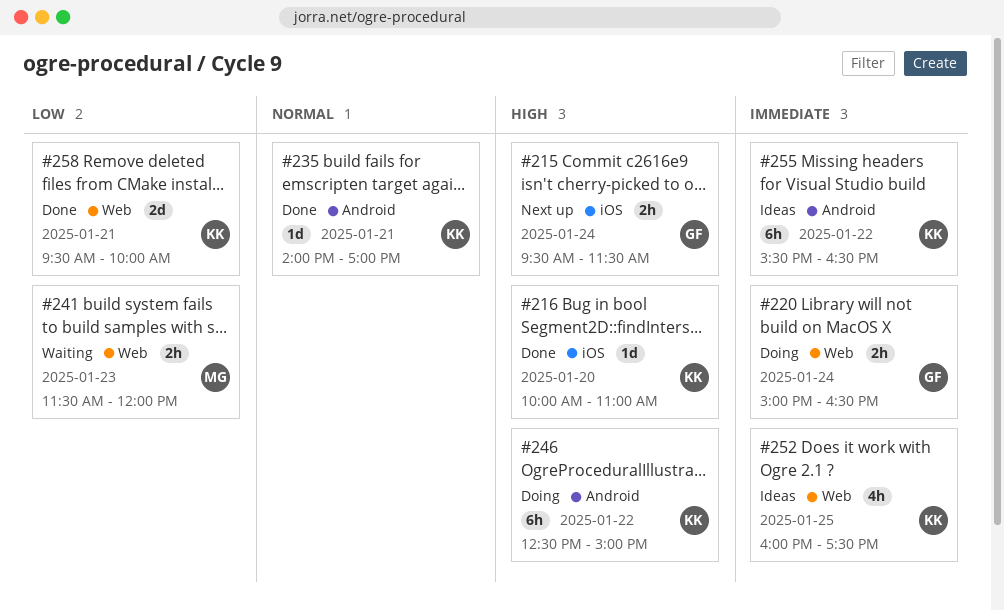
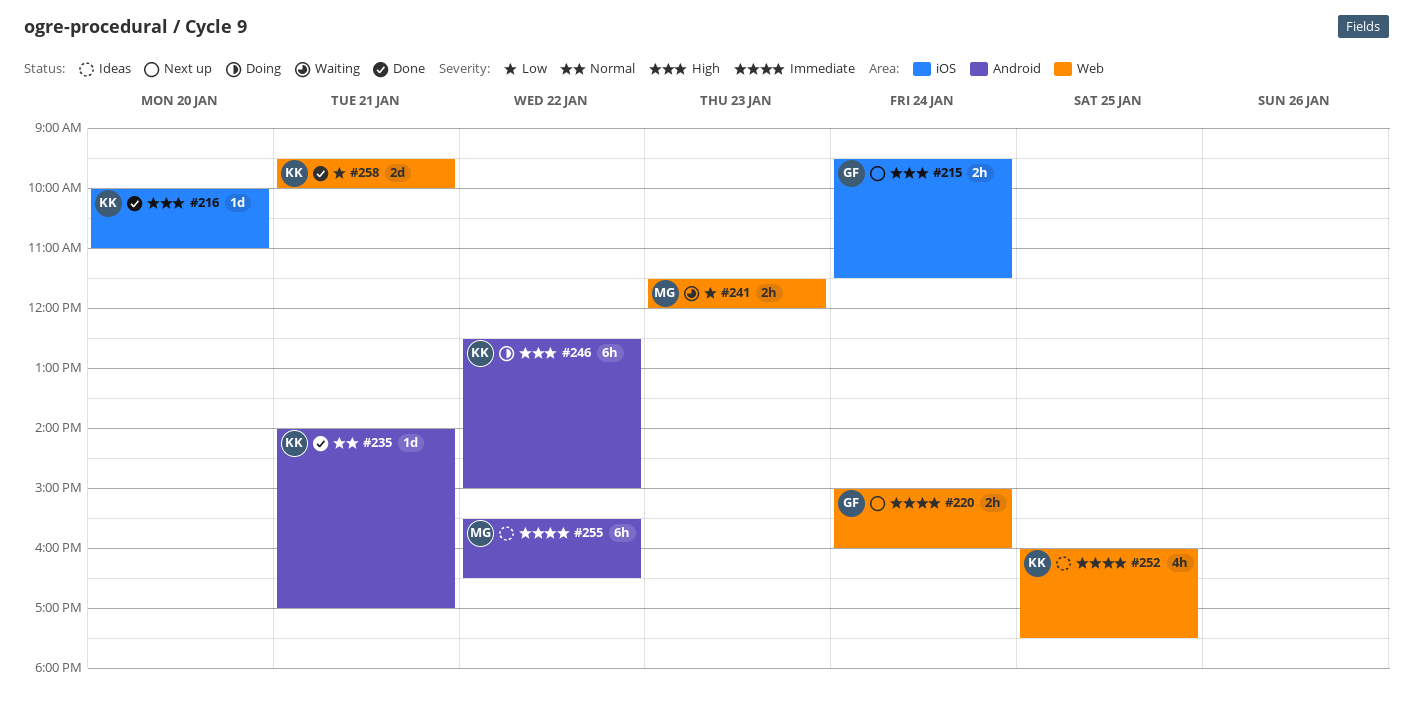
#220, status: Doing -> Next up
#220, ends: 16:30 -> 16:00
#255, owner: KK -> MG

